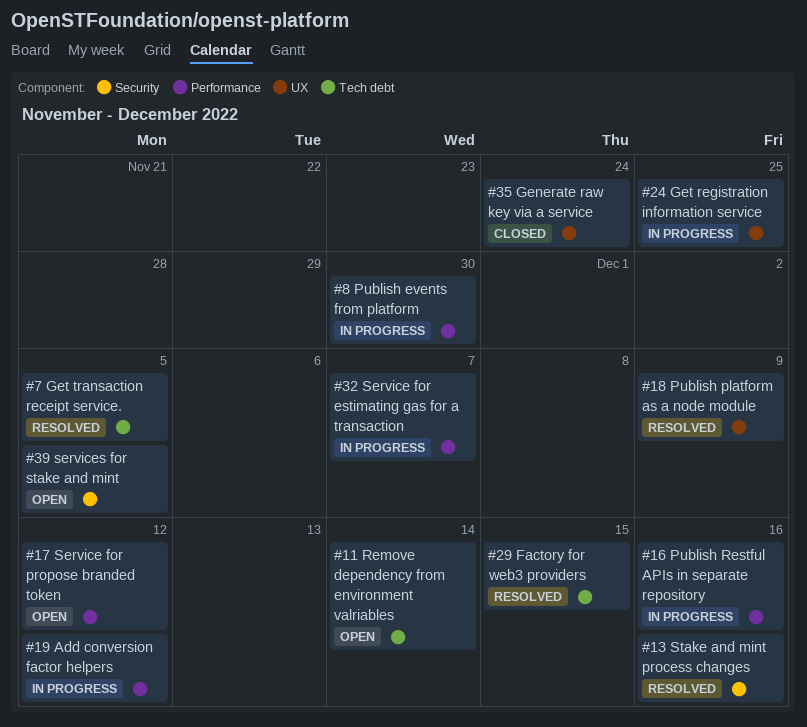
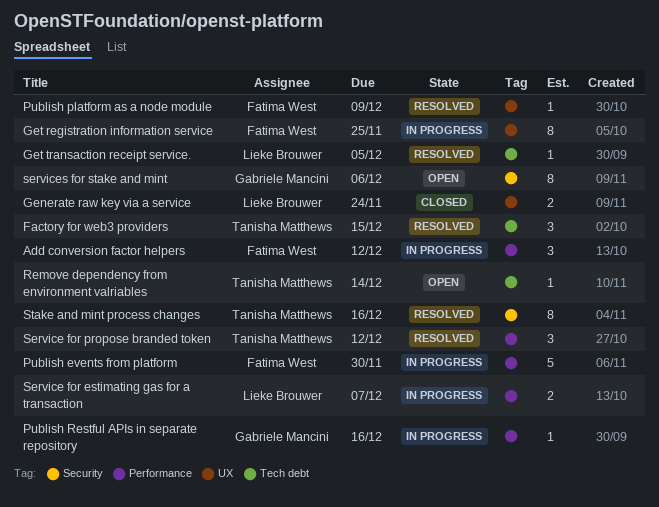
Service for propose branded token, status: Open -> Resolved
services for stake and mint, due: Dec 5 -> Dec 6

